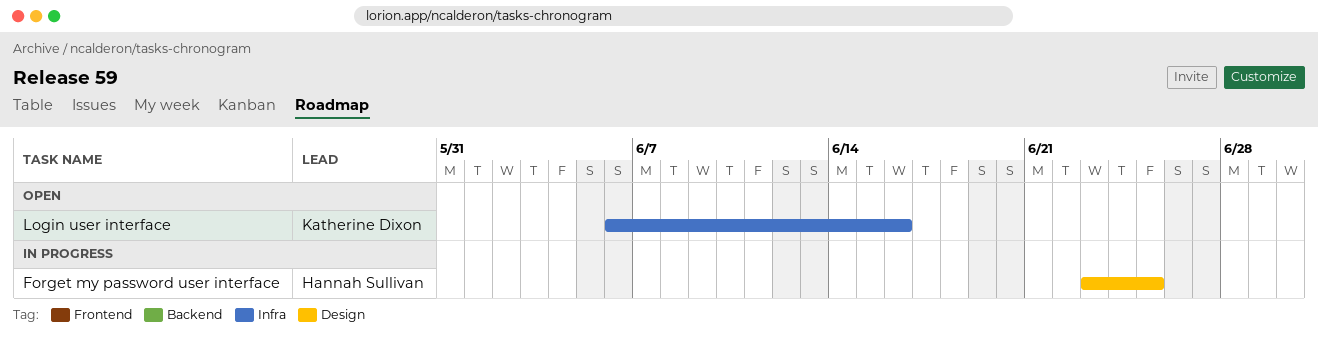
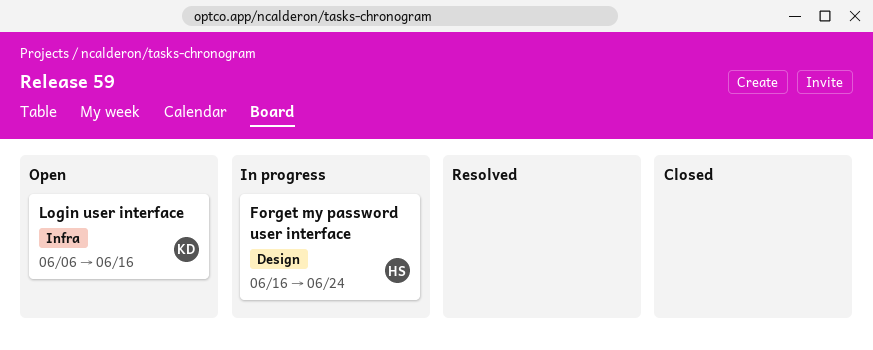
Forget my password user interface, start: Jun 23 -> Jun 16
Forget my password user interface, due: Jun 25 -> Jun 24

